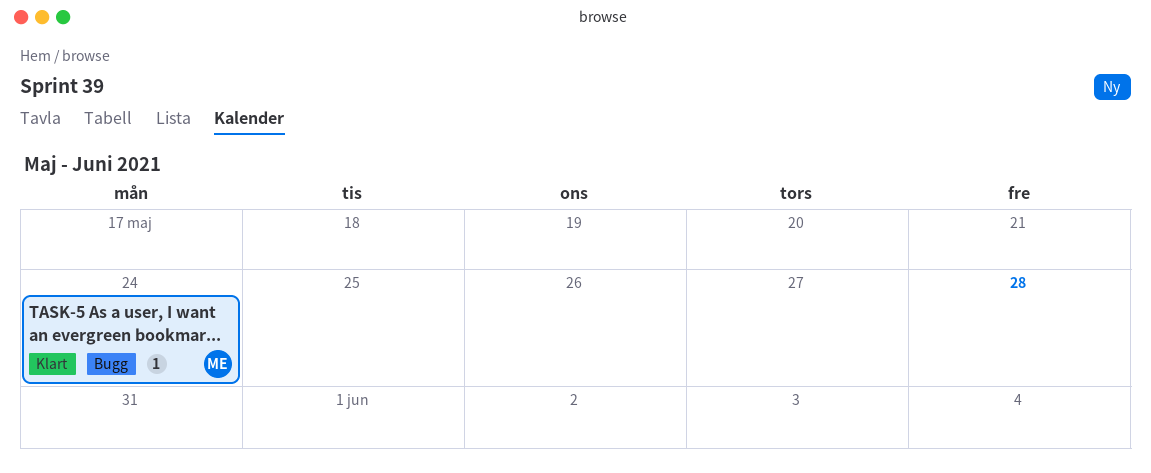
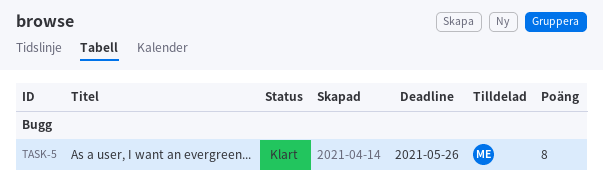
TASK-5, estimate: 1 -> 8
TASK-5, due: May 24 -> May 26

